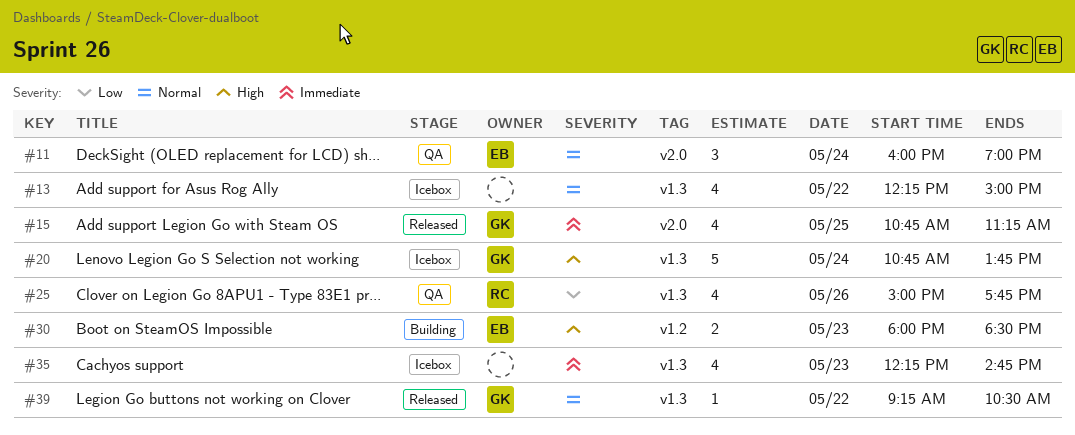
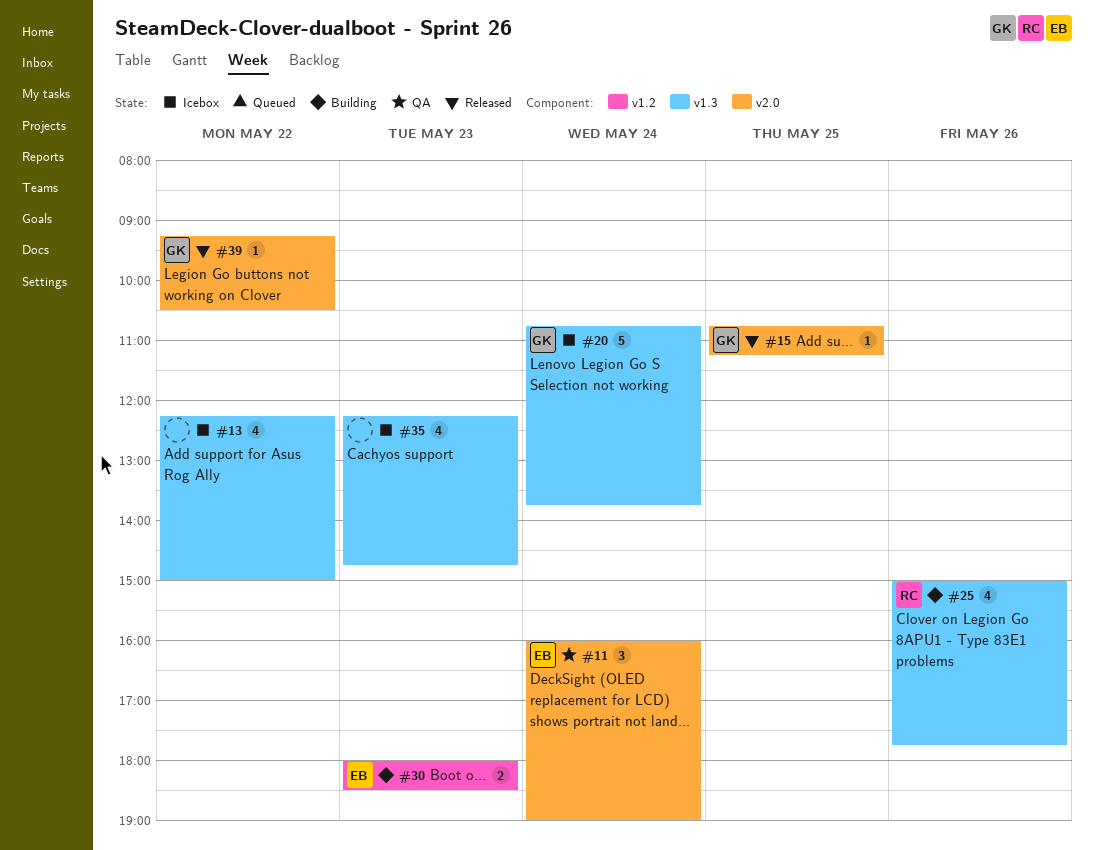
#15, estimate: 4 -> 1
#25, status: QA -> Building
#39, label: v1.3 -> v2.0

